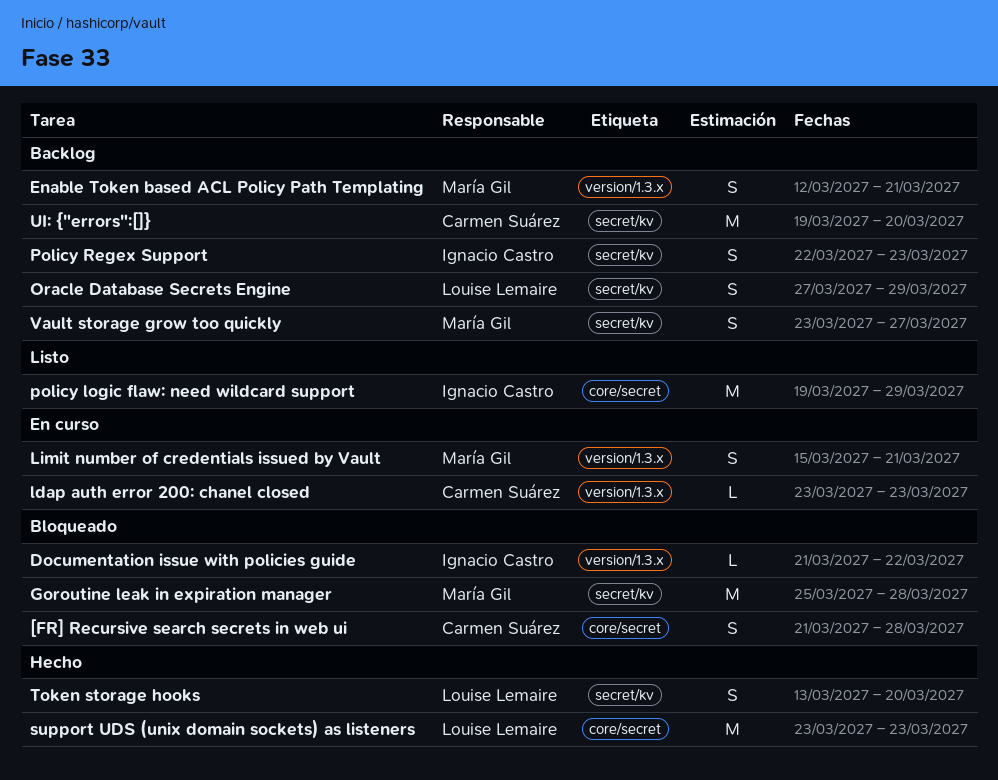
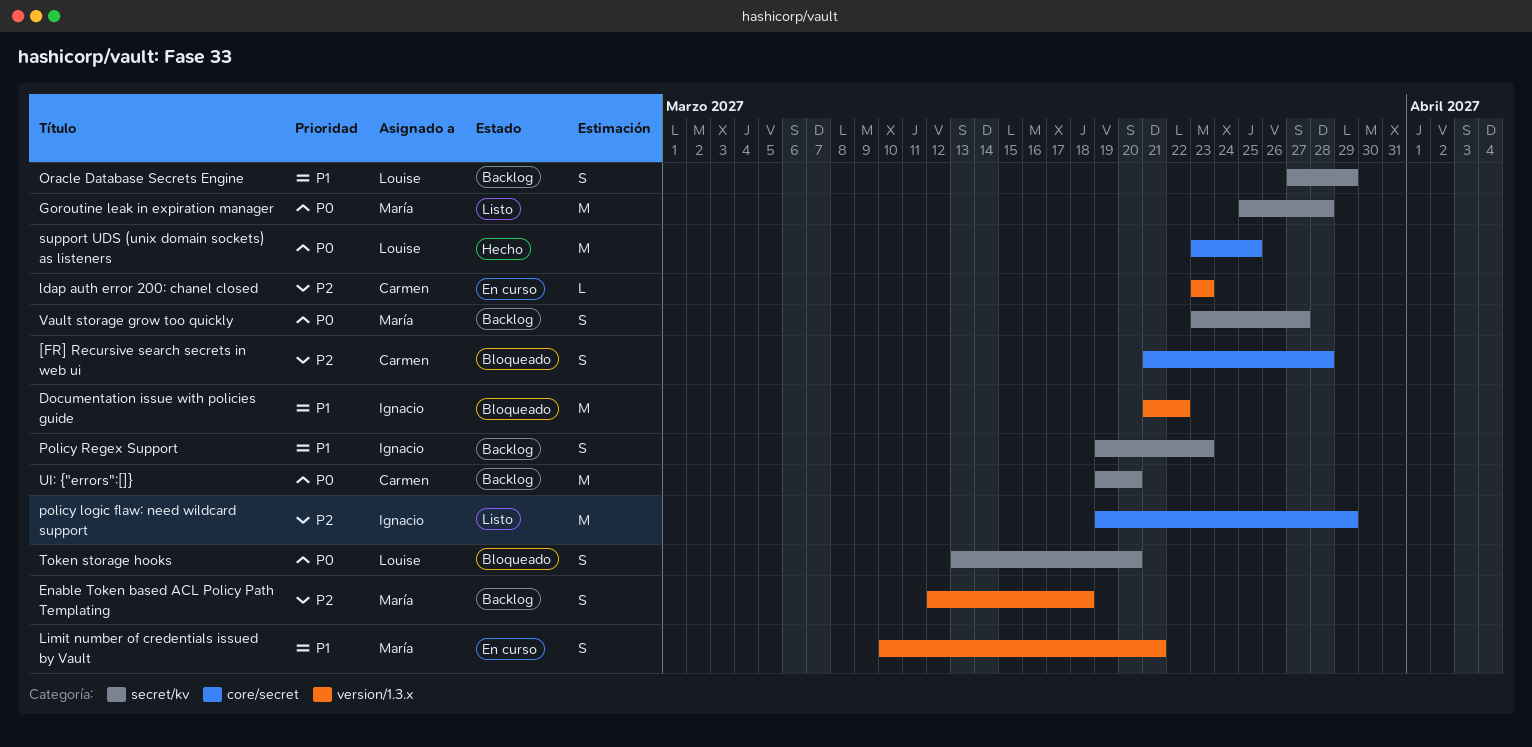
Documentation issue with policies guide, estimate: L -> M
Enable Token based ACL Policy Path Templating, due: Mar 21 -> Mar 18
Goroutine leak in expiration manager, status: Bloqueado -> Listo
Limit number of credentials issued by Vault, start: Mar 15 -> Mar 10
Policy Regex Support, start: Mar 22 -> Mar 19
support UDS (unix domain sockets) as listeners, due: Mar 23 -> Mar 25
Token storage hooks, status: Hecho -> Bloqueado

